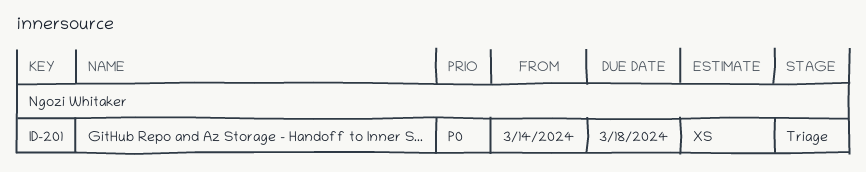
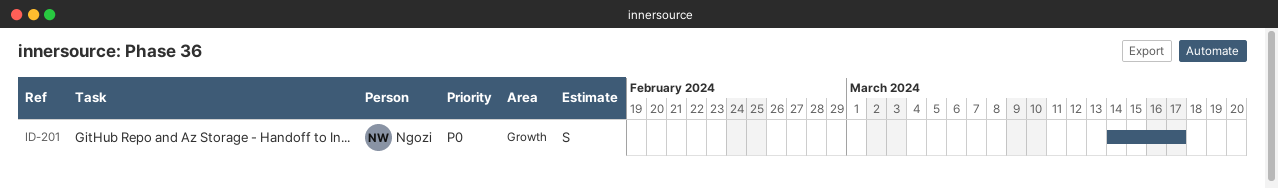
ID-201, estimate: XS -> S
ID-201, due: Mar 18 -> Mar 17

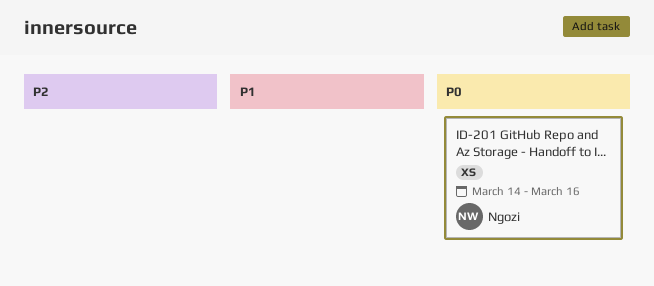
ID-201, estimate: S -> XS
ID-201, due: Mar 17 -> Mar 16

